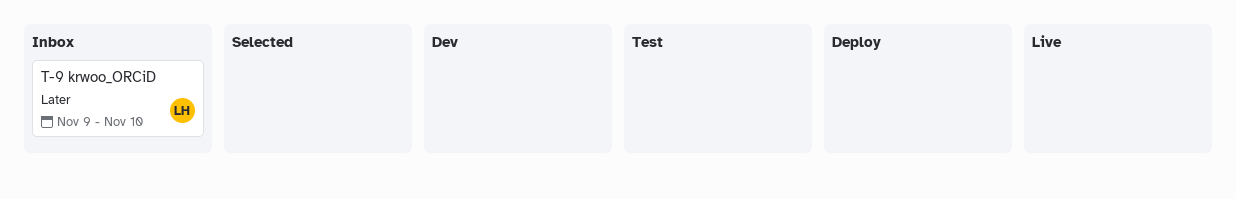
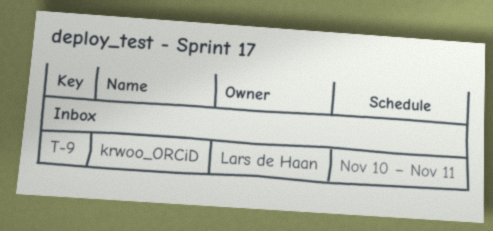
T-9, start: Nov 9 -> Nov 10
T-9, due: Nov 10 -> Nov 11

